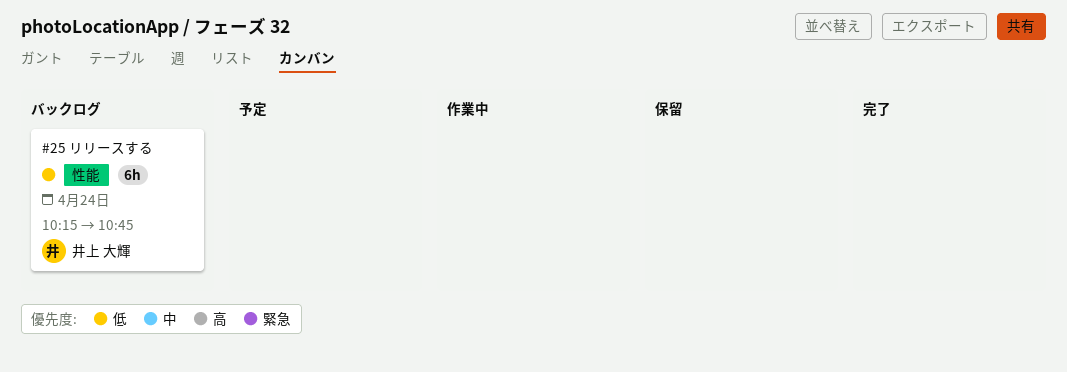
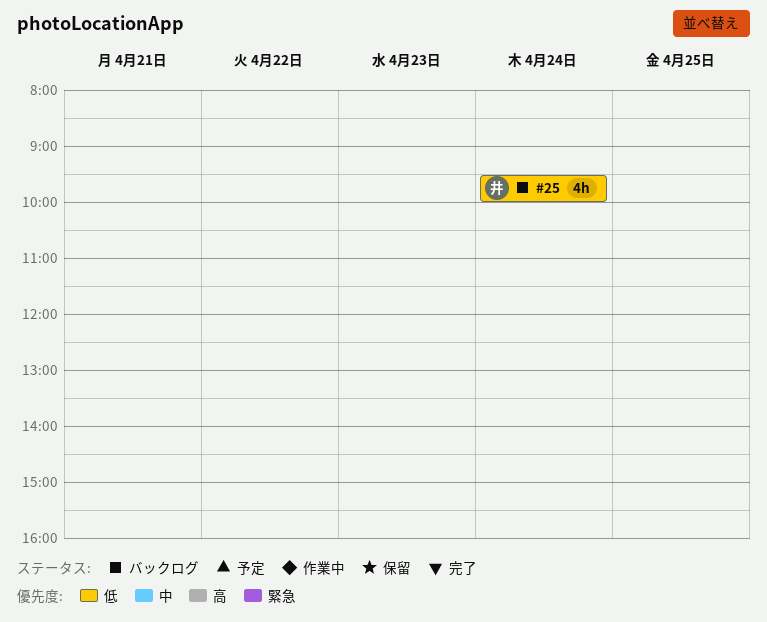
#25, estimate: 6h -> 4h
#25, begins: 10:15 -> 09:30
#25, ends: 10:45 -> 10:00

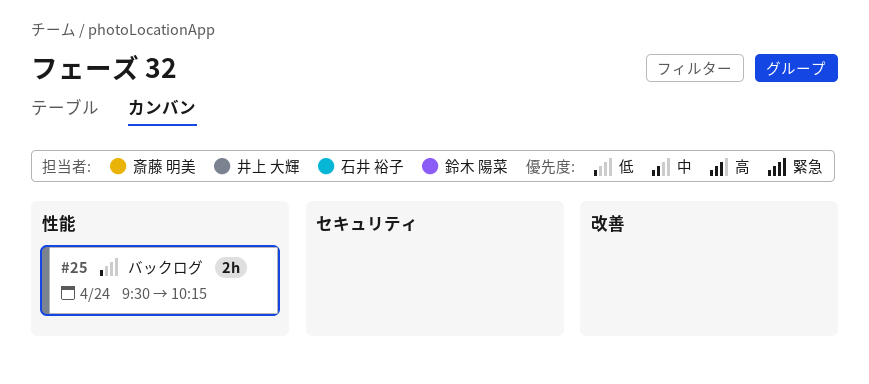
#25, estimate: 4h -> 2h
#25, ends: 10:00 -> 10:15

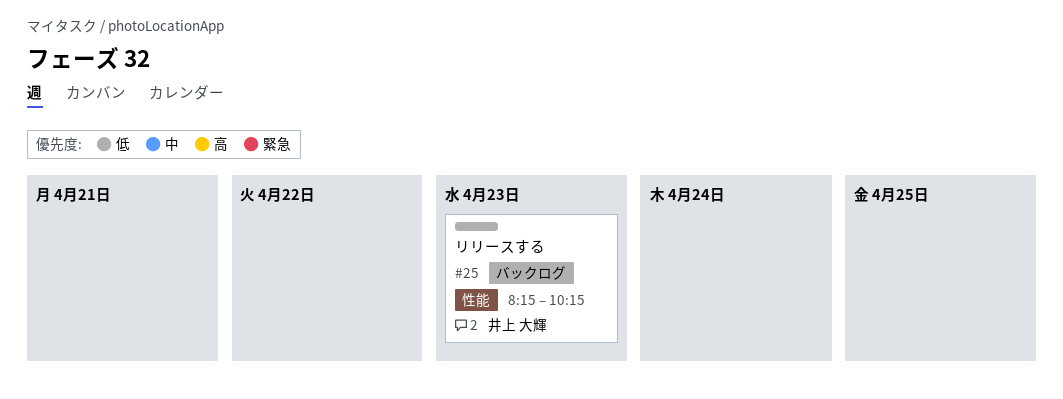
#25, day: Apr 24 -> Apr 23
#25, begins: 09:30 -> 08:15

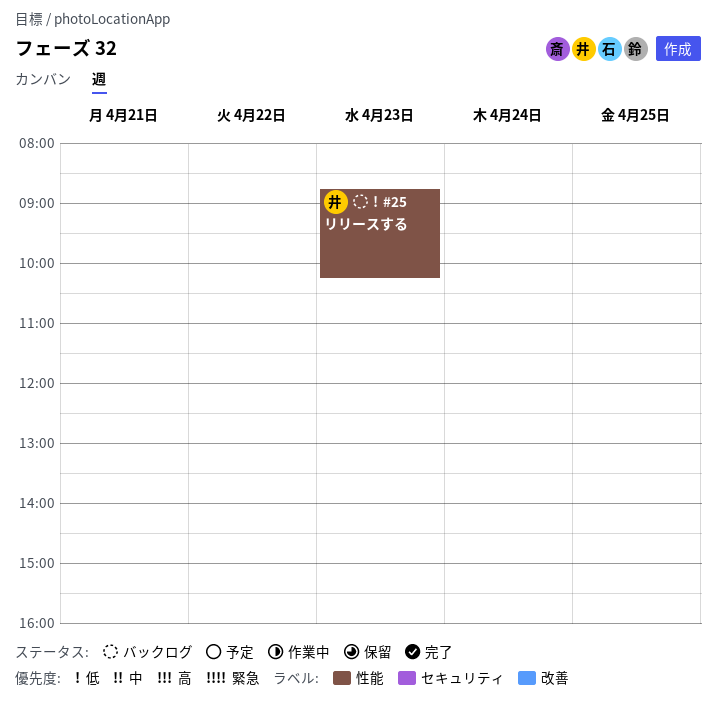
#25, begins: 08:15 -> 08:45

